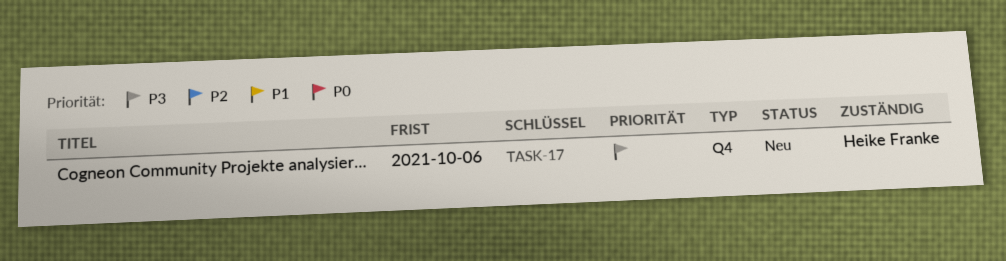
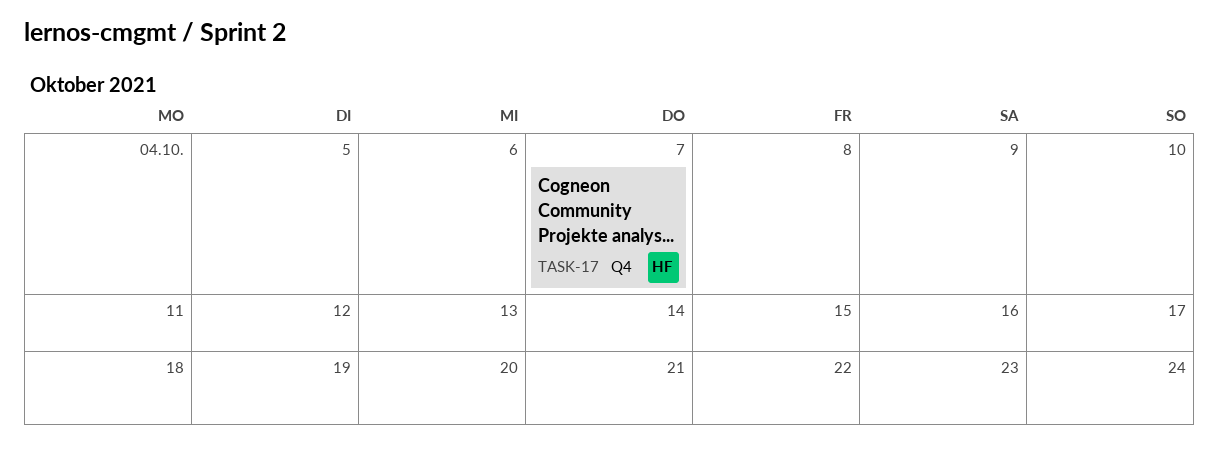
TASK-17, due: Oct 6 -> Oct 7

